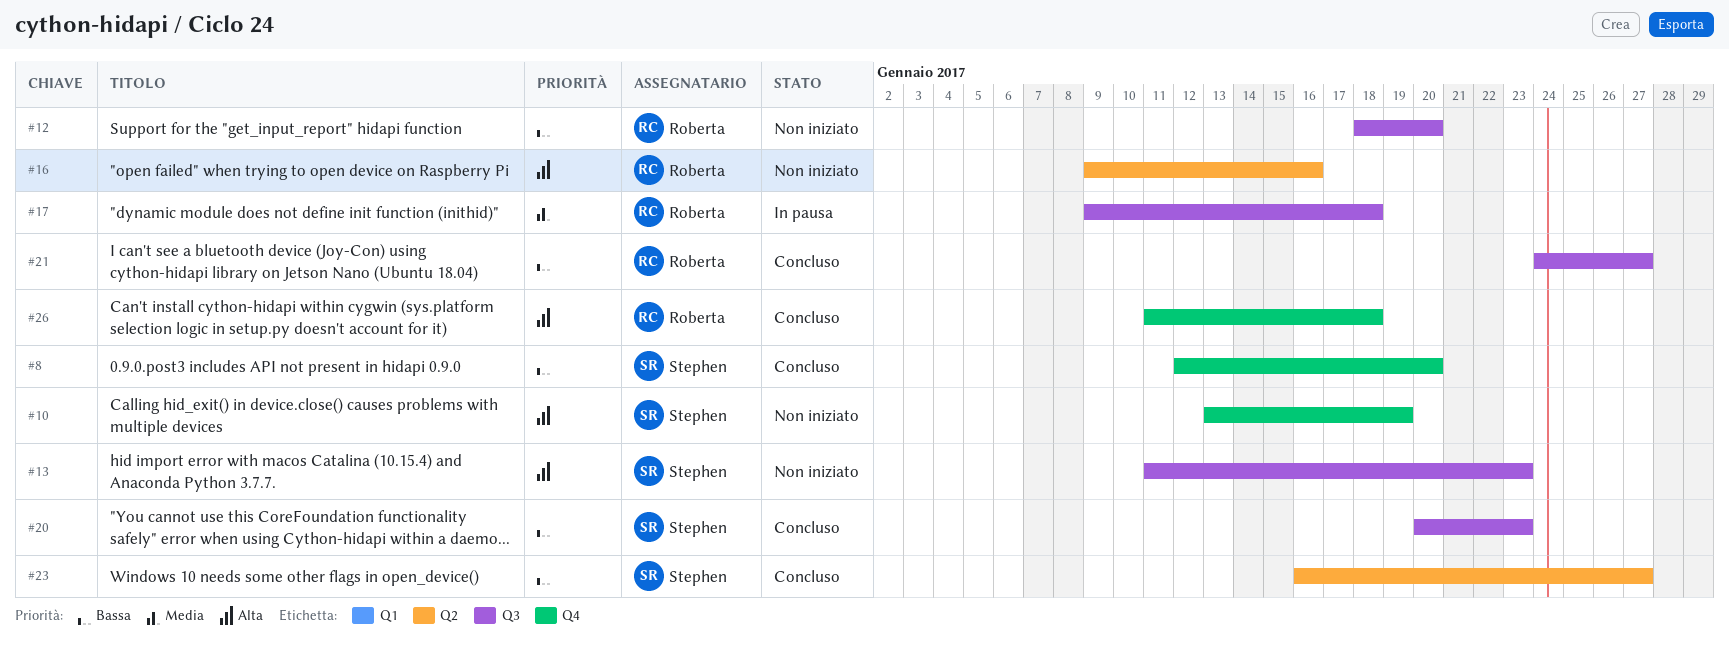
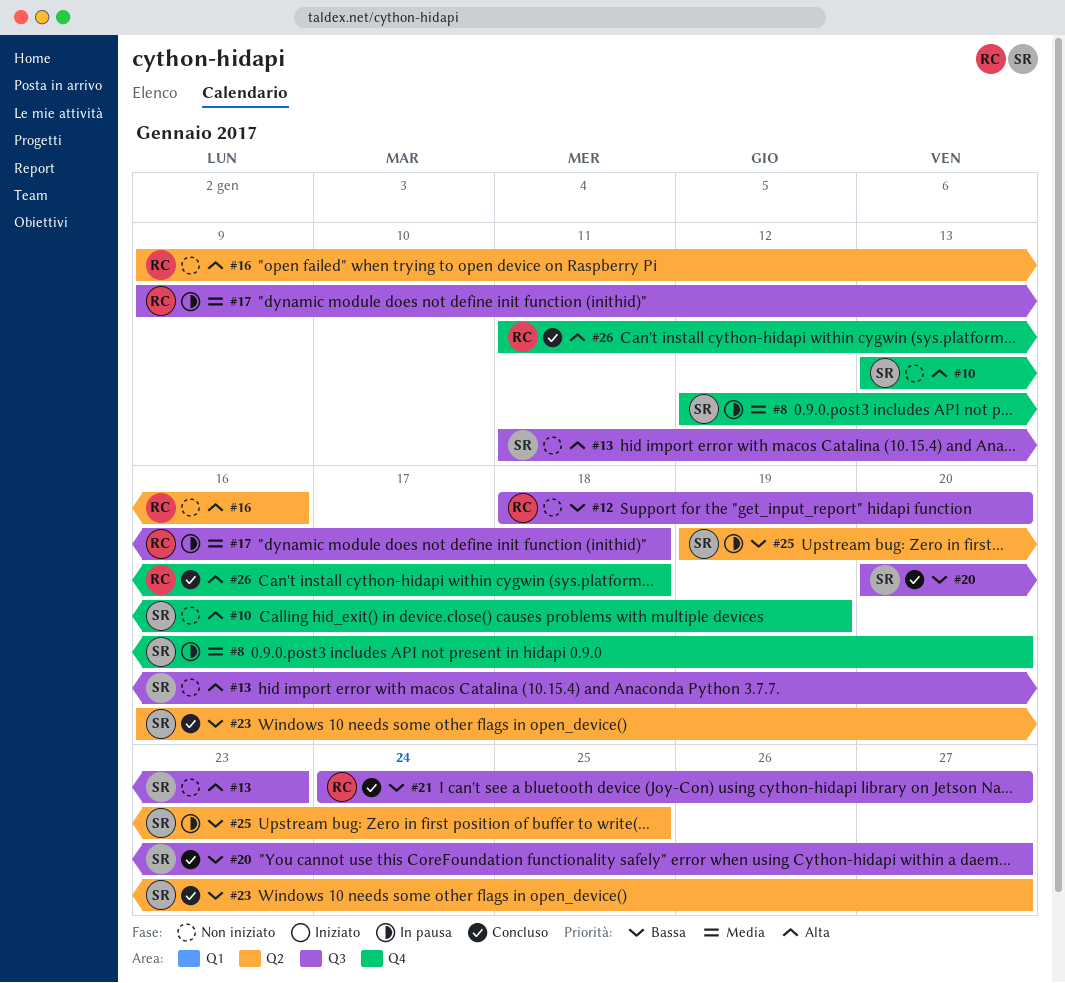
#8, status: Concluso -> In pausa
#8, priority: Bassa -> Media
#20, due: Jan 23 -> Jan 27
#25: none -> present

